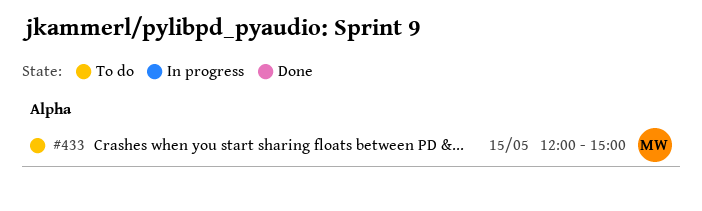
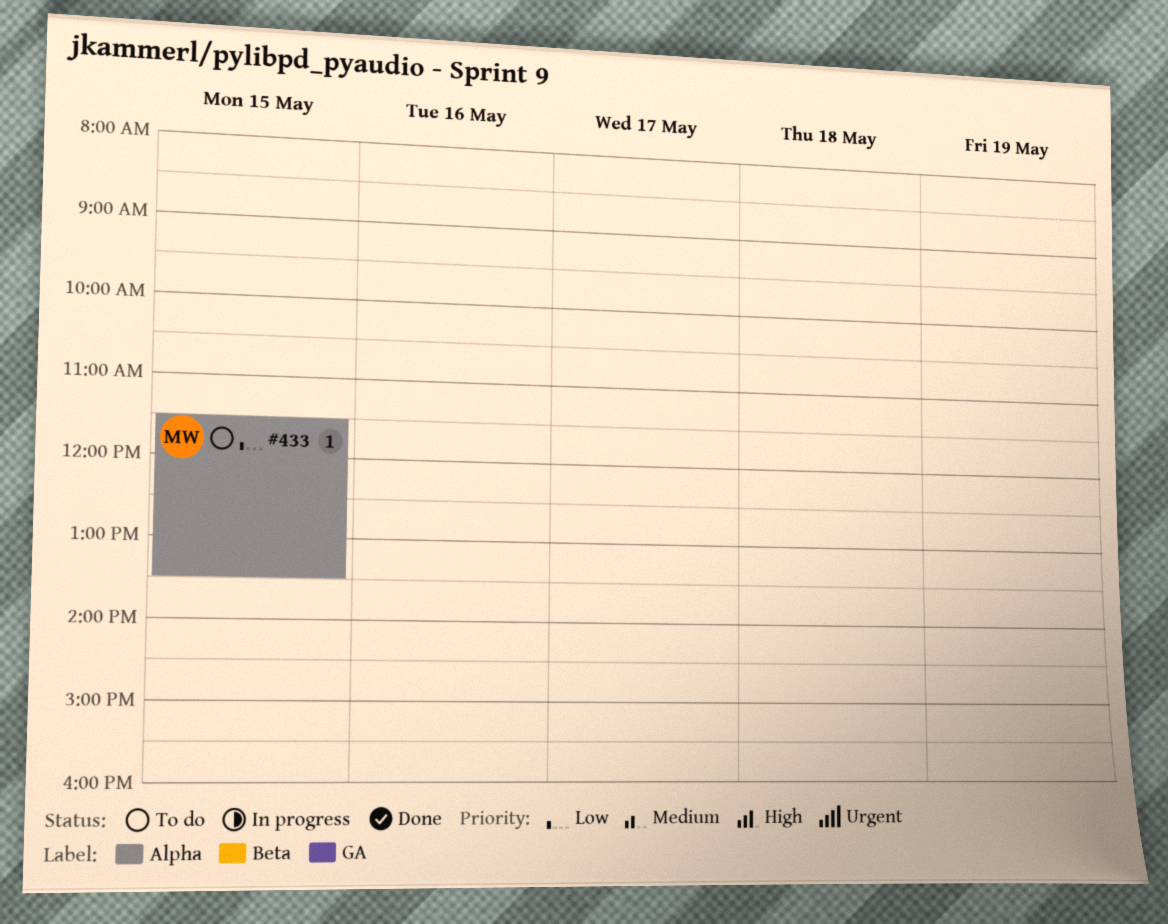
#433, begins: 12:00 -> 11:30
#433, ends: 15:00 -> 13:30

